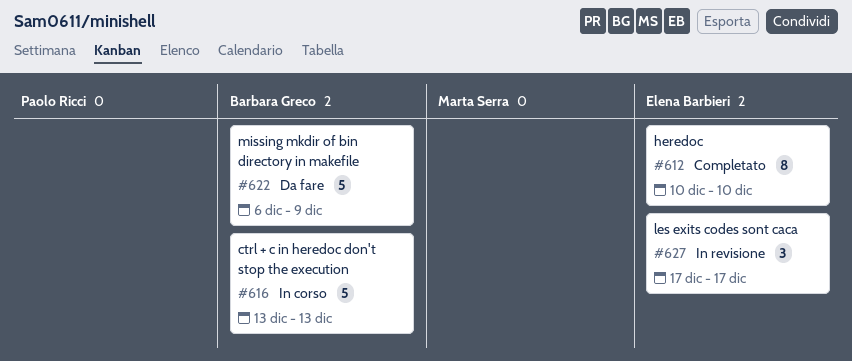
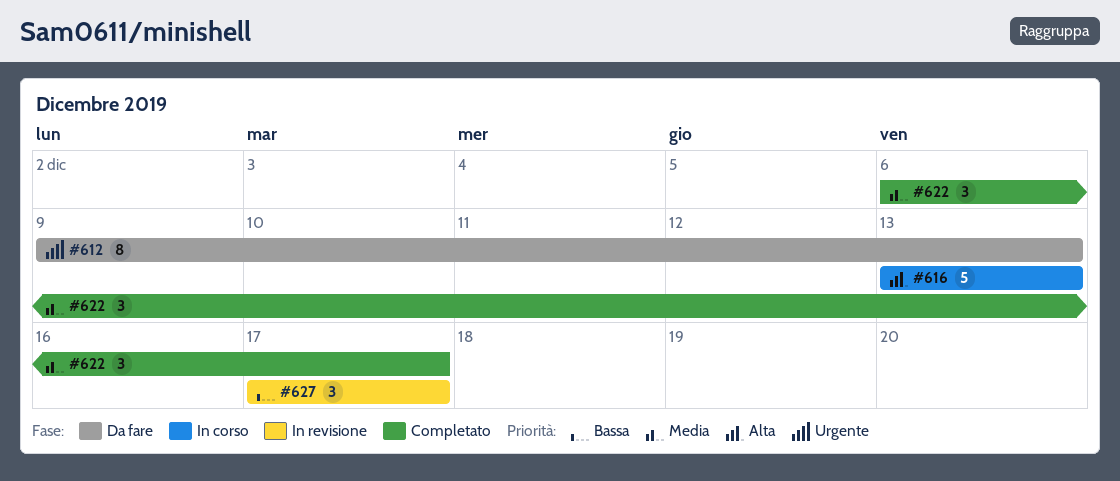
#612, status: Completato -> Da fare
#612, start: Dec 10 -> Dec 9
#612, due: Dec 10 -> Dec 13
#622, status: Da fare -> Completato
#622, estimate: 5 -> 3
#622, due: Dec 9 -> Dec 17

